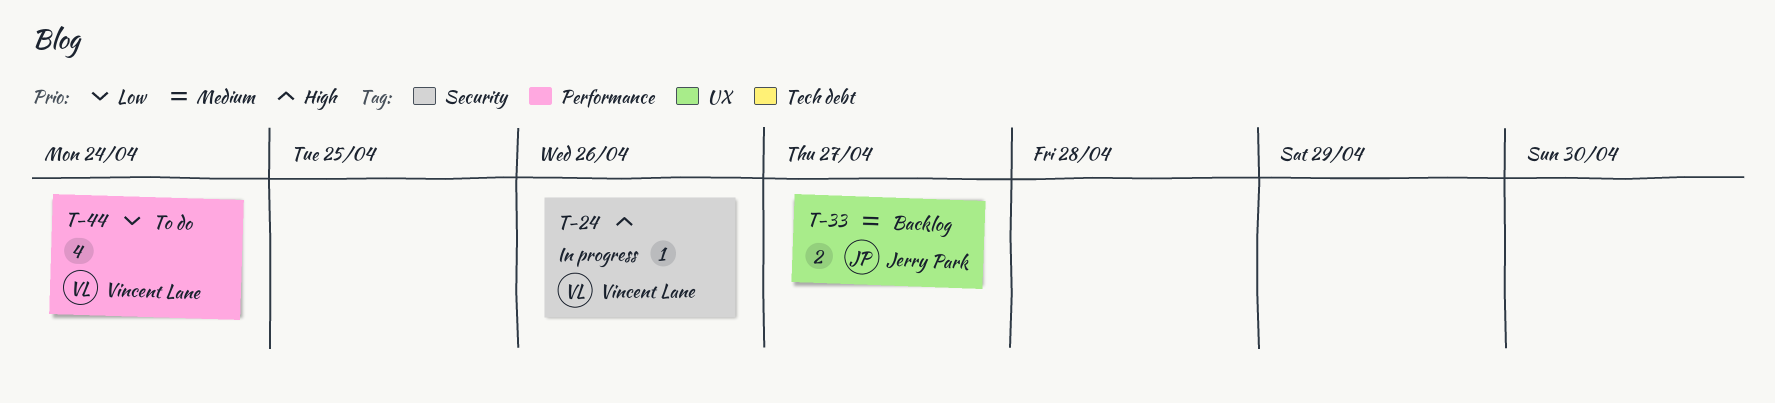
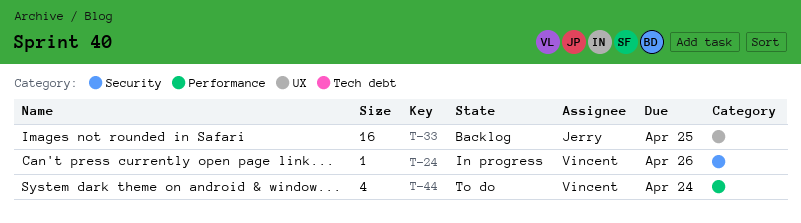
T-33, estimate: 2 -> 16
T-33, due: Apr 27 -> Apr 25

